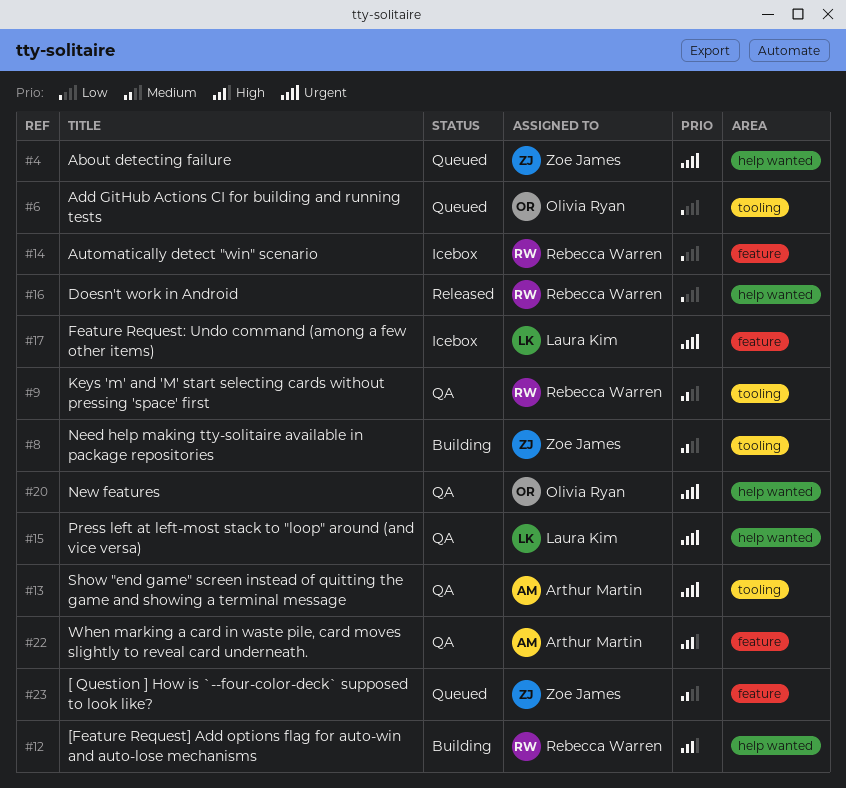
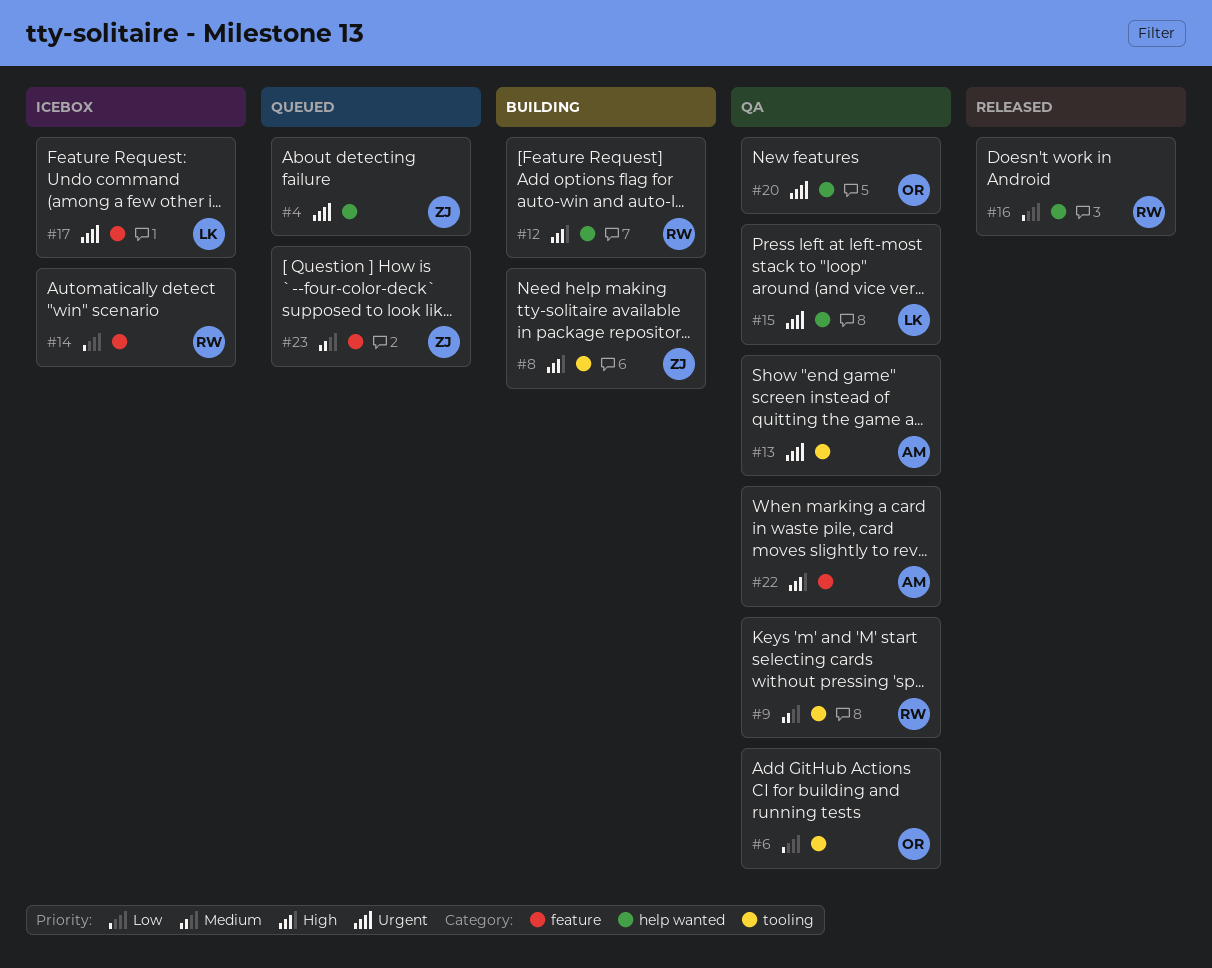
#6, status: Queued -> QA
#8, priority: Medium -> High

